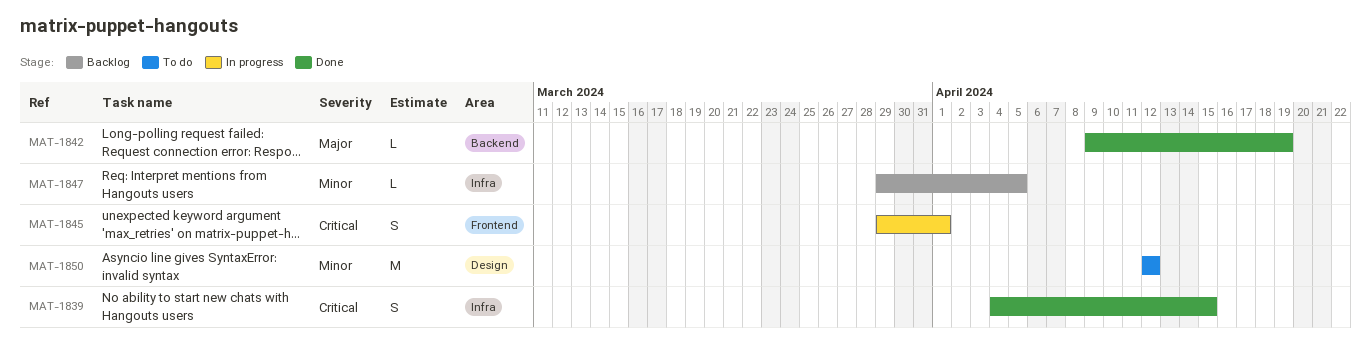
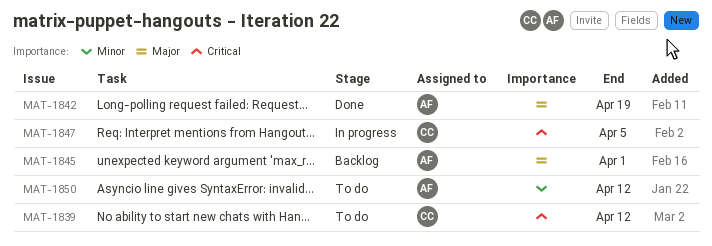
MAT-1839, status: Done -> To do
MAT-1839, due: Apr 15 -> Apr 12
MAT-1845, status: In progress -> Backlog
MAT-1845, priority: Critical -> Major
MAT-1847, status: Backlog -> In progress
MAT-1847, priority: Minor -> Critical

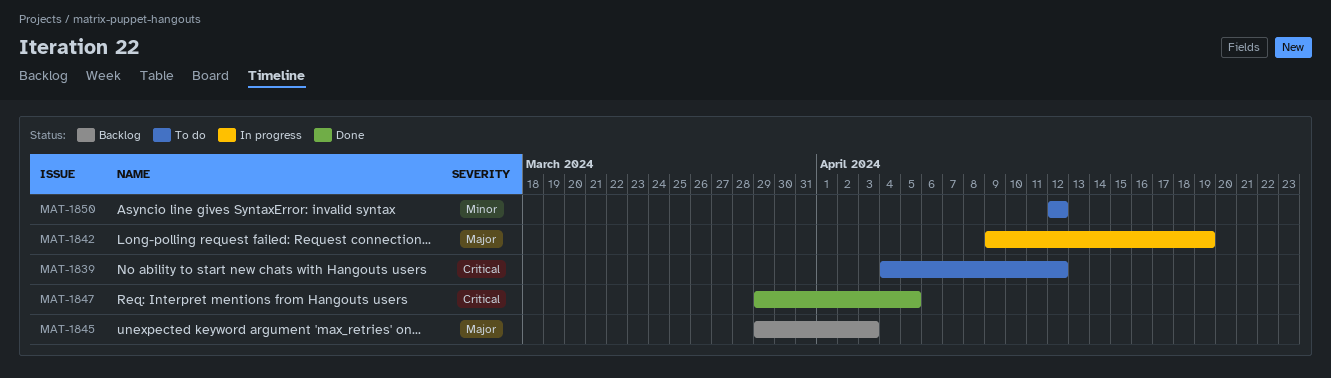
MAT-1842, status: Done -> In progress
MAT-1845, due: Apr 1 -> Apr 3
MAT-1847, status: In progress -> Done

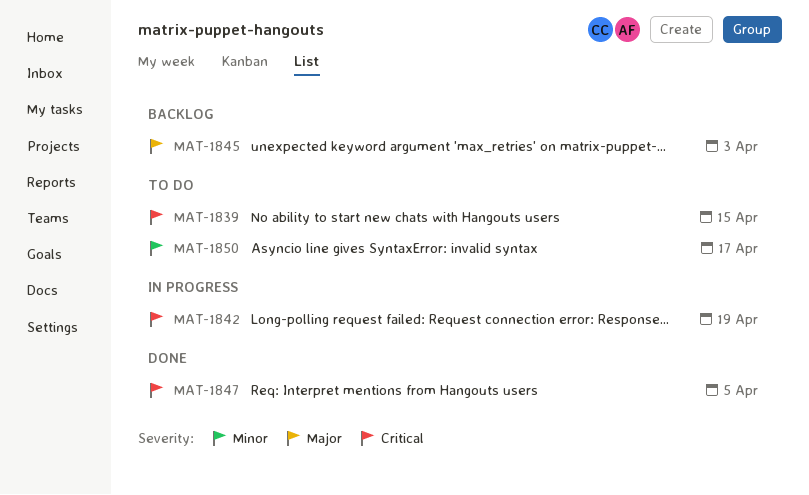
MAT-1839, due: Apr 12 -> Apr 15
MAT-1842, priority: Major -> Critical
MAT-1850, due: Apr 12 -> Apr 17

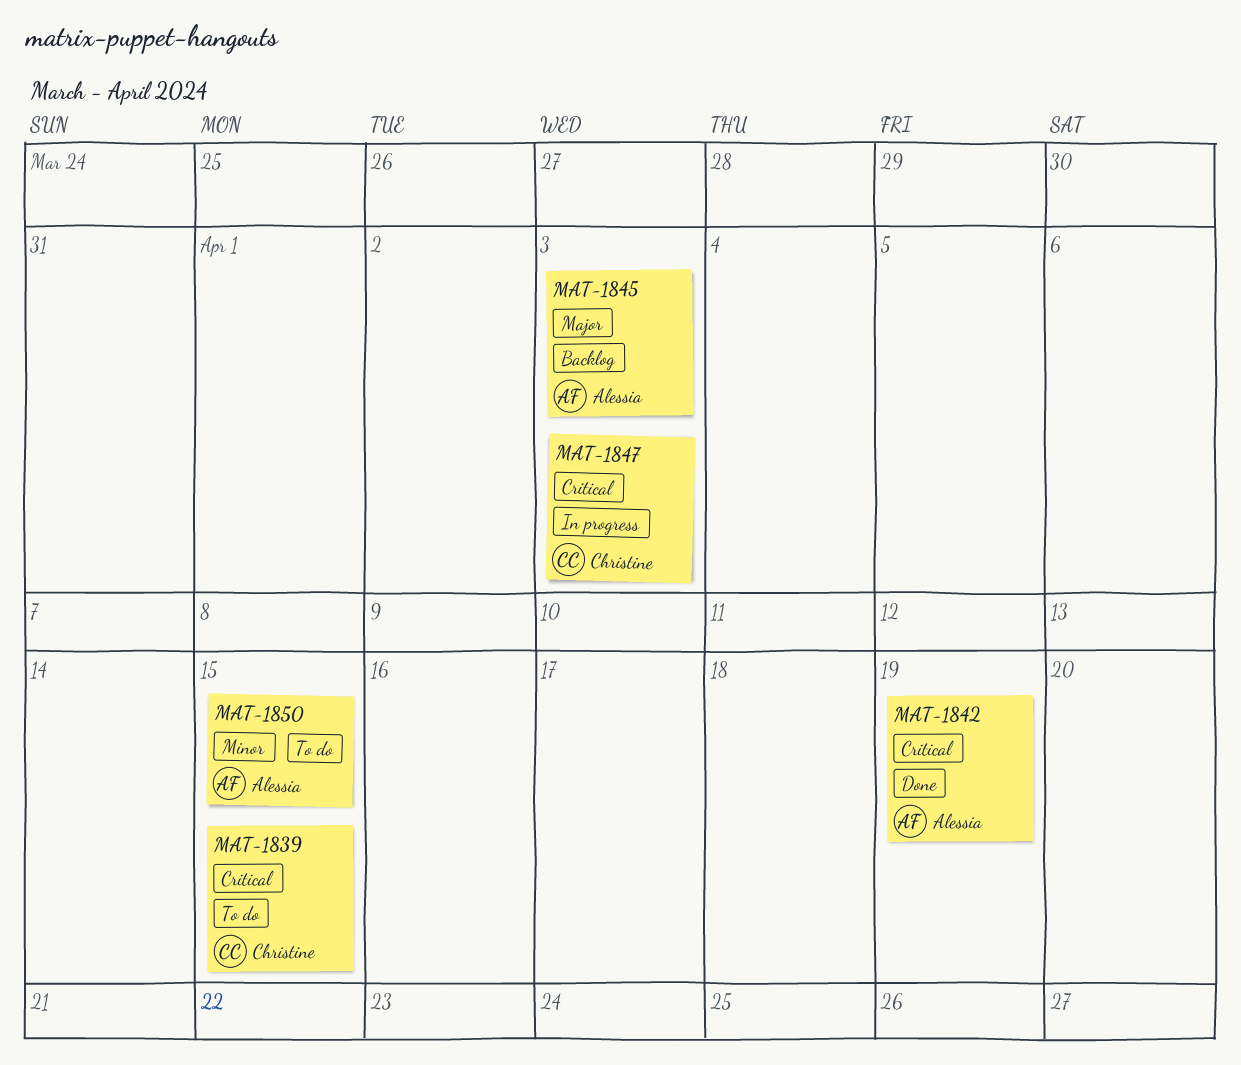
MAT-1842, status: In progress -> Done
MAT-1847, status: Done -> In progress
MAT-1847, due: Apr 5 -> Apr 3
MAT-1850, due: Apr 17 -> Apr 15

